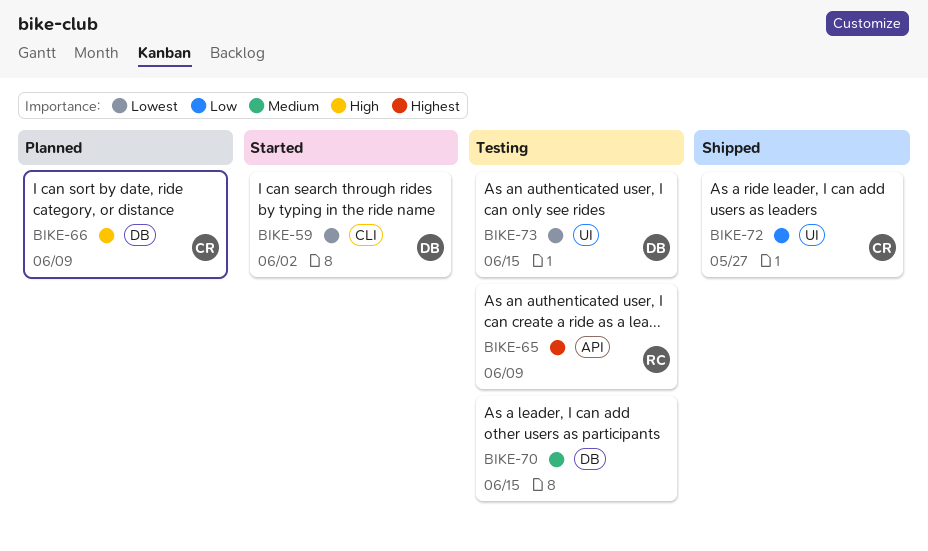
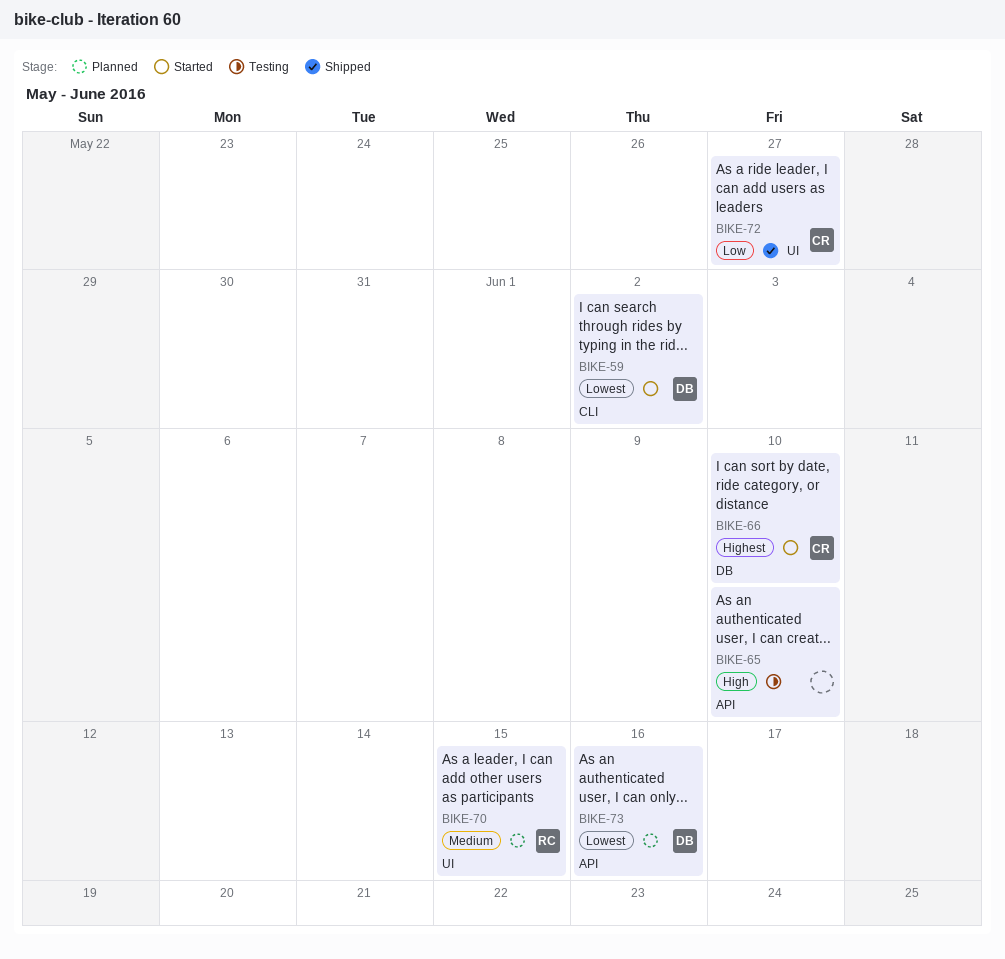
BIKE-65, owner: RC -> none
BIKE-65, priority: Highest -> High
BIKE-65, due: Jun 9 -> Jun 10
BIKE-66, status: Planned -> Started
BIKE-66, priority: High -> Highest
BIKE-66, due: Jun 9 -> Jun 10
BIKE-70, status: Testing -> Planned
BIKE-70, owner: none -> RC
BIKE-70, label: DB -> UI
BIKE-73, status: Testing -> Planned
BIKE-73, label: UI -> API
BIKE-73, due: Jun 15 -> Jun 16

